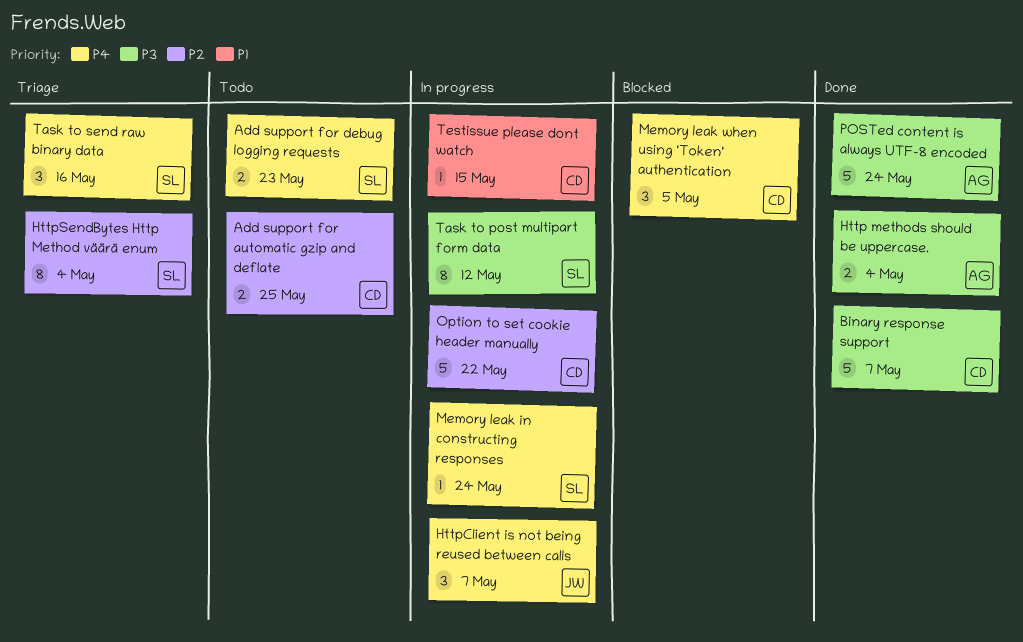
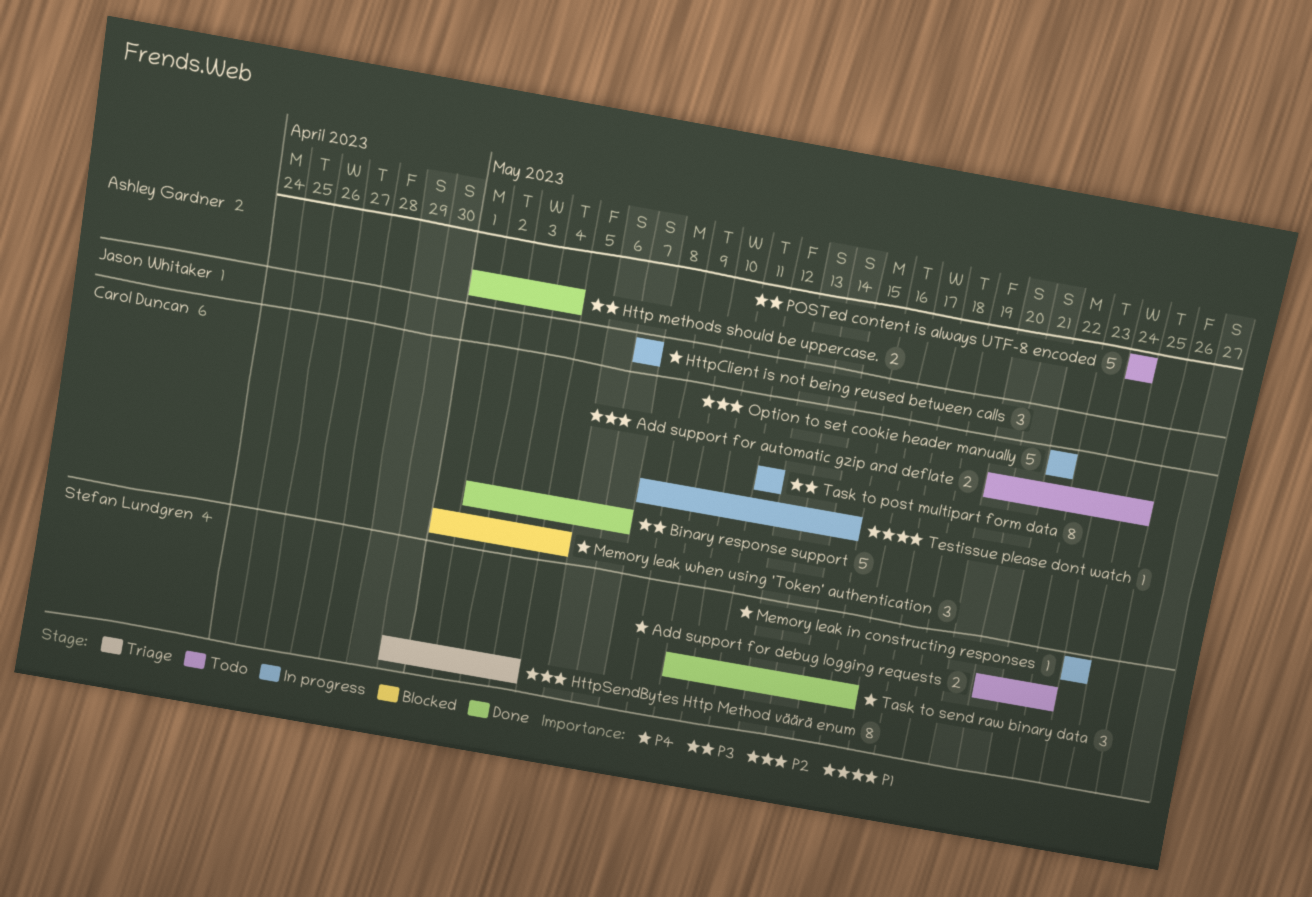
POSTed content is always UTF-8 encoded, status: Done -> Todo
Task to post multipart form data, owner: Stefan Lundgren -> Carol Duncan
Task to send raw binary data, status: Triage -> Done

